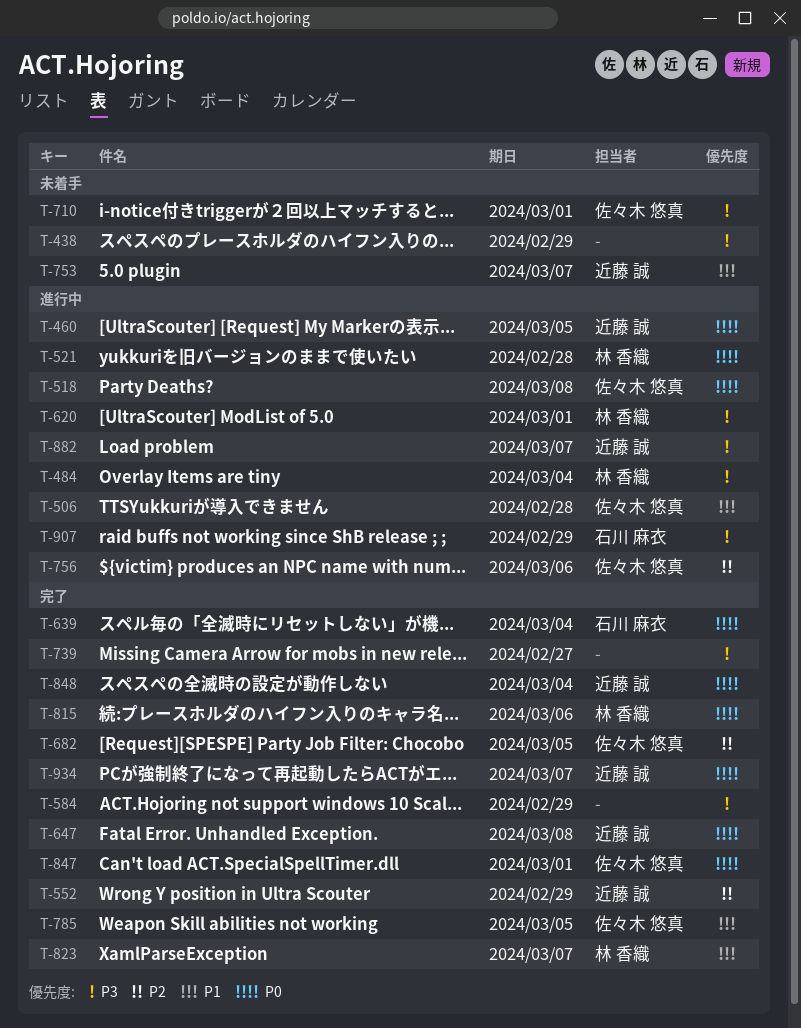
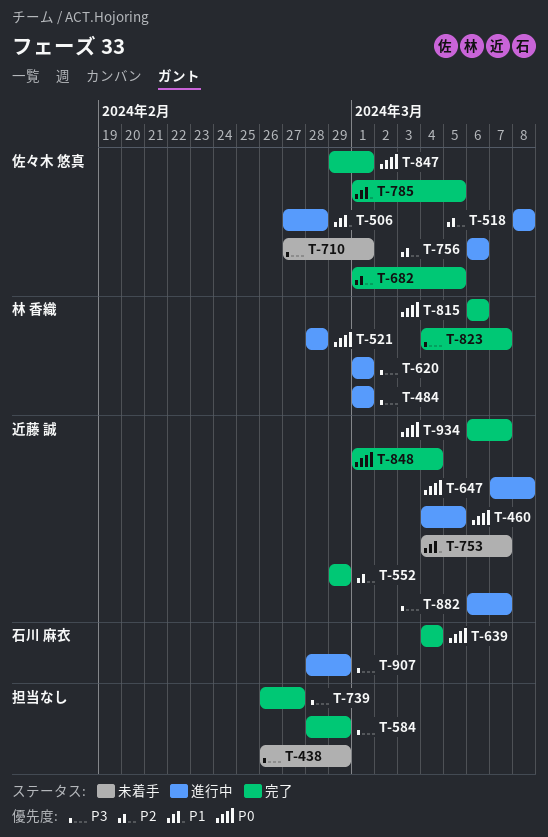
T-484, due: Mar 4 -> Mar 1
T-518, priority: P0 -> P2
T-647, status: 完了 -> 進行中
T-823, priority: P1 -> P3

